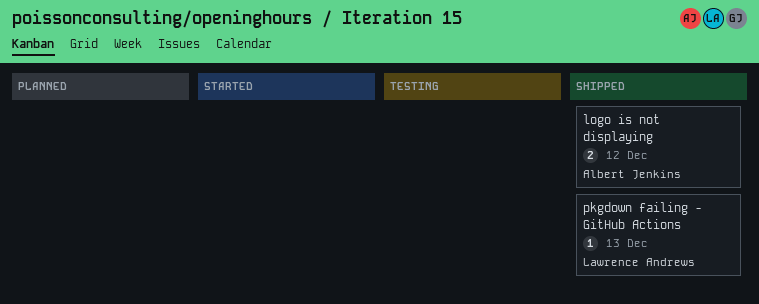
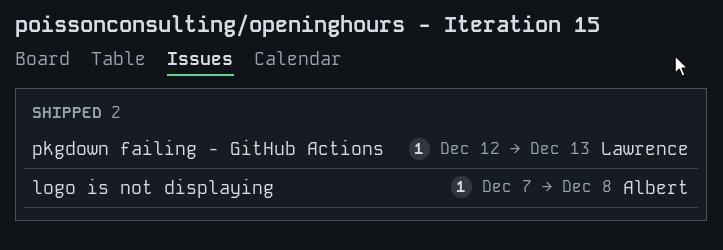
logo is not displaying, estimate: 2 -> 1
logo is not displaying, due: Dec 12 -> Dec 8

